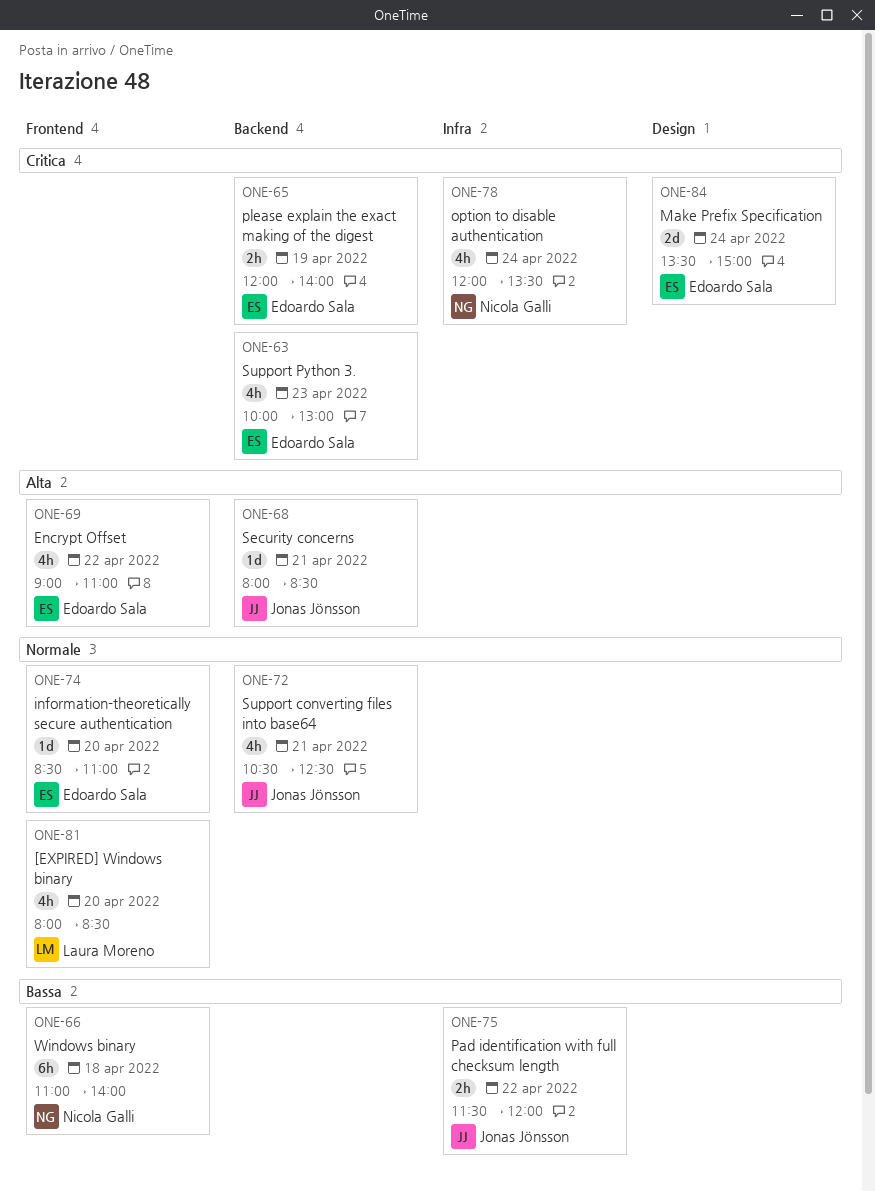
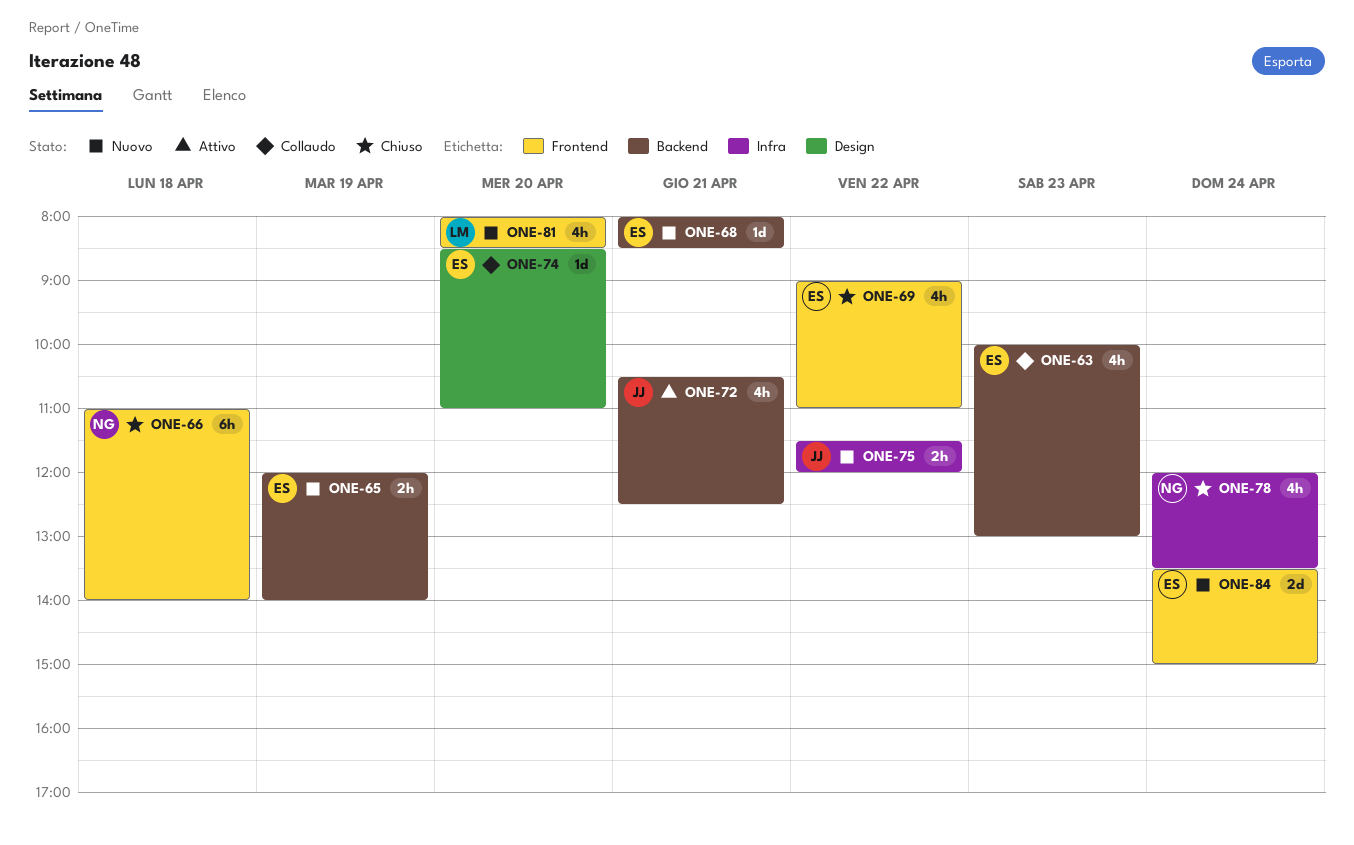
ONE-68, owner: Jonas Jönsson -> Edoardo Sala
ONE-74, label: Frontend -> Design
ONE-84, label: Design -> Frontend

